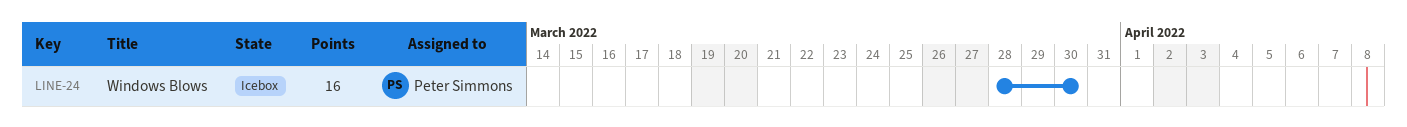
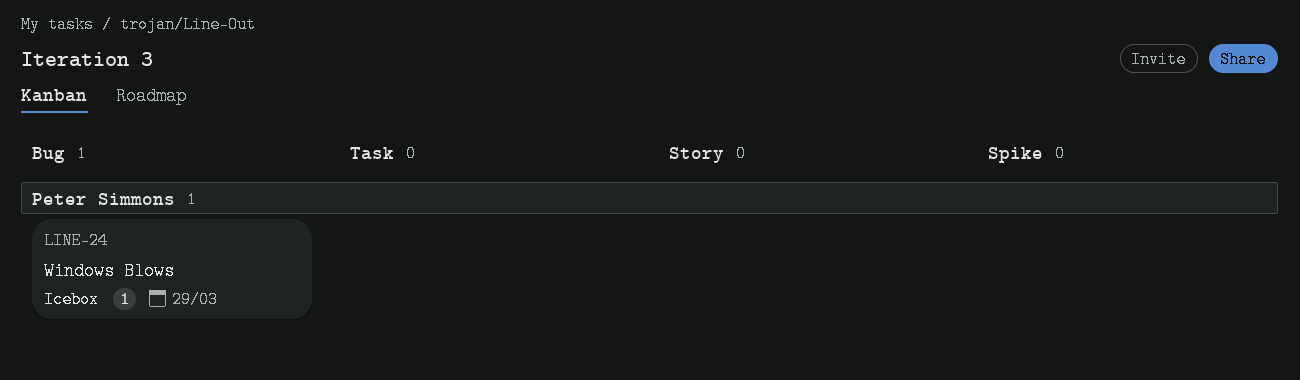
LINE-24, estimate: 16 -> 1
LINE-24, due: Mar 30 -> Mar 29

